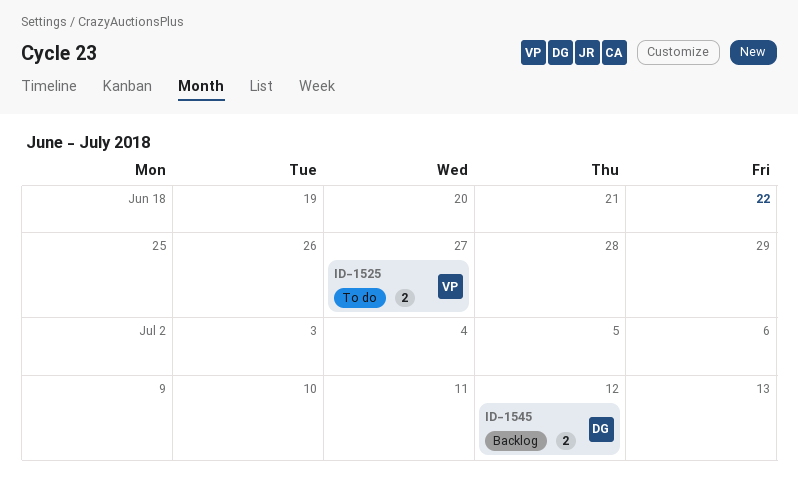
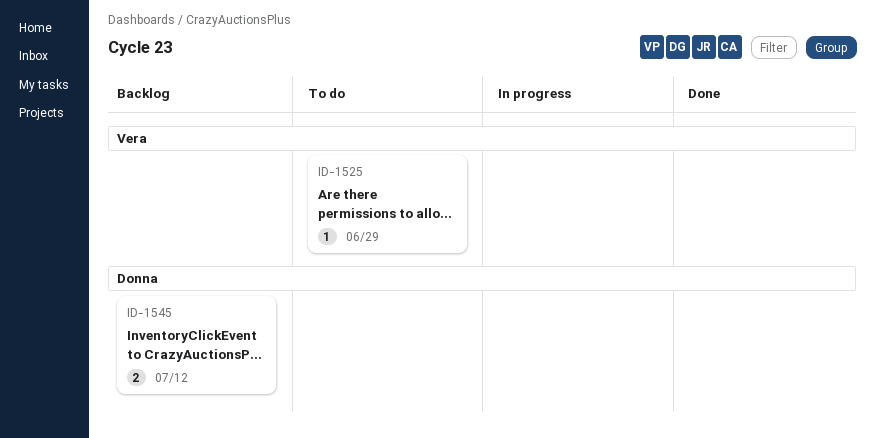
ID-1525, estimate: 2 -> 1
ID-1525, due: Jun 27 -> Jun 29

